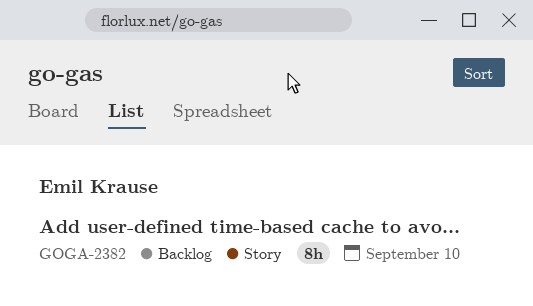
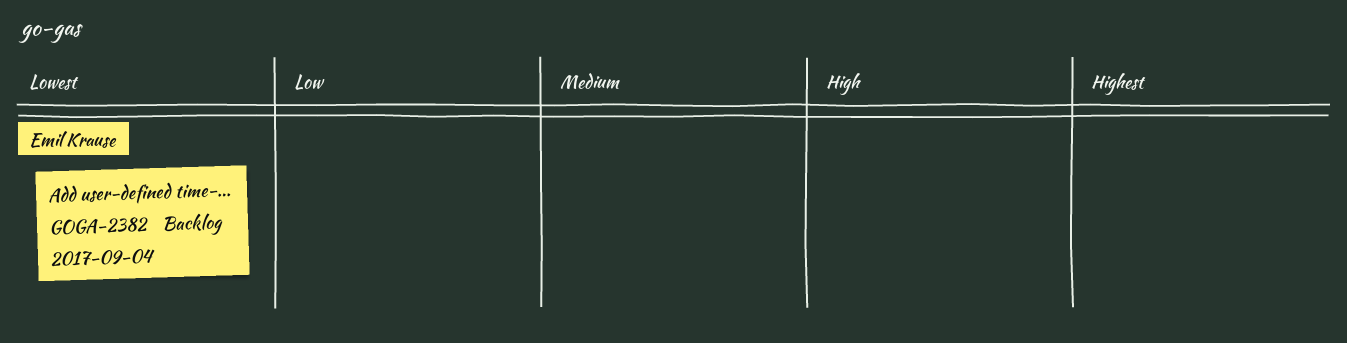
GOGA-2382, due: Sep 10 -> Sep 4

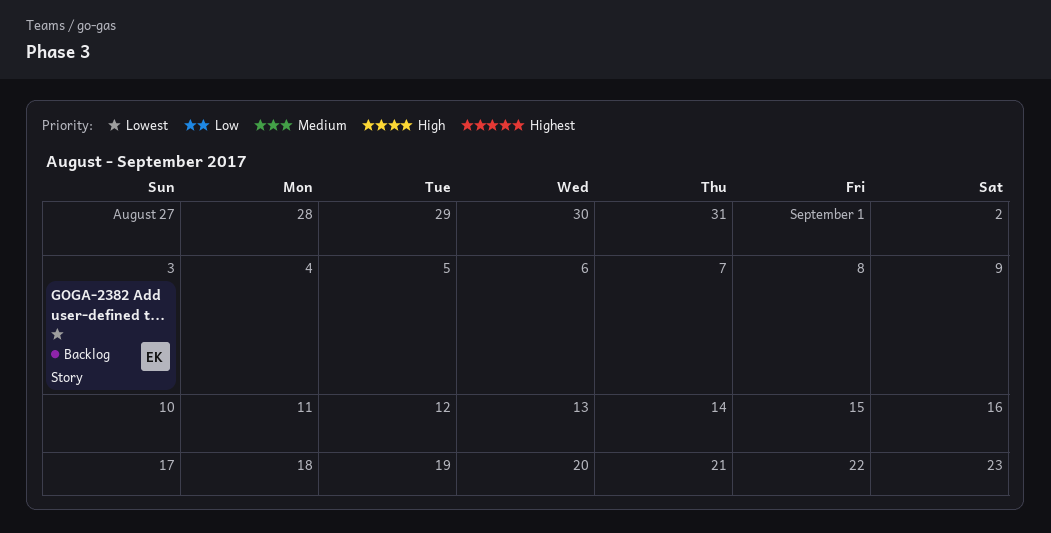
GOGA-2382, due: Sep 4 -> Sep 3

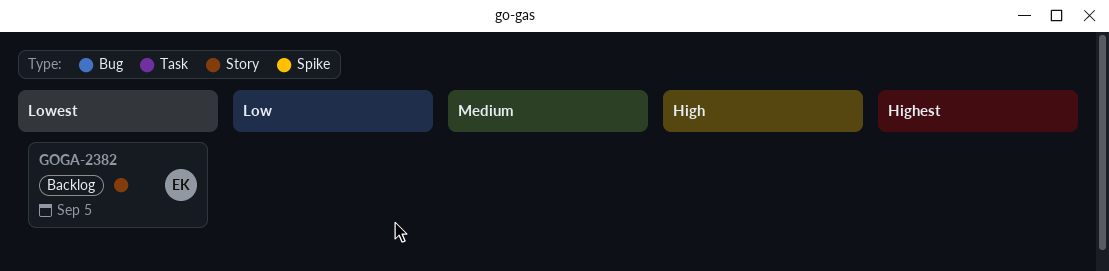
GOGA-2382, due: Sep 3 -> Sep 5

